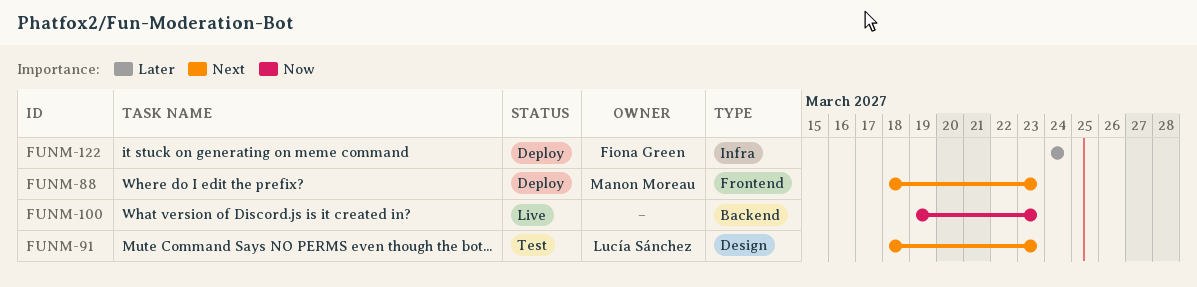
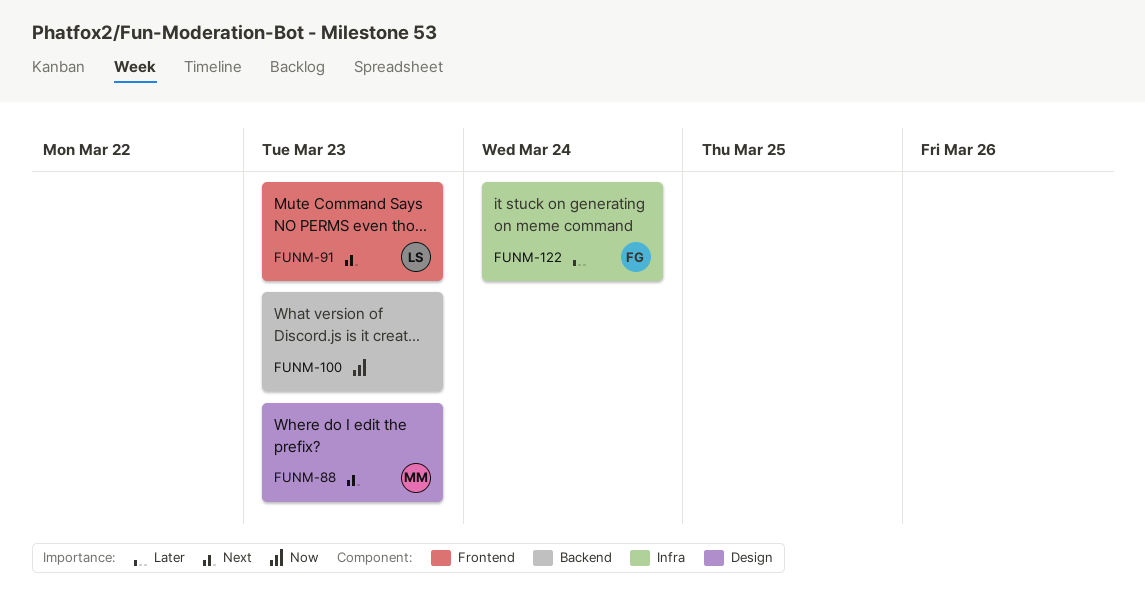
FUNM-88, label: Frontend -> Design
FUNM-91, label: Design -> Frontend

